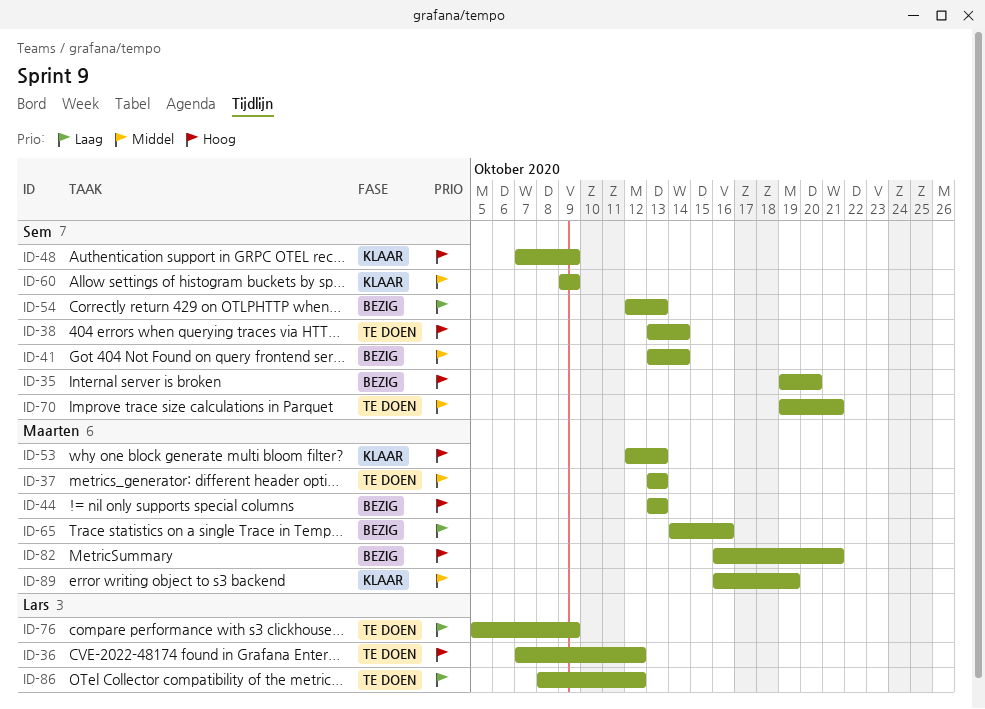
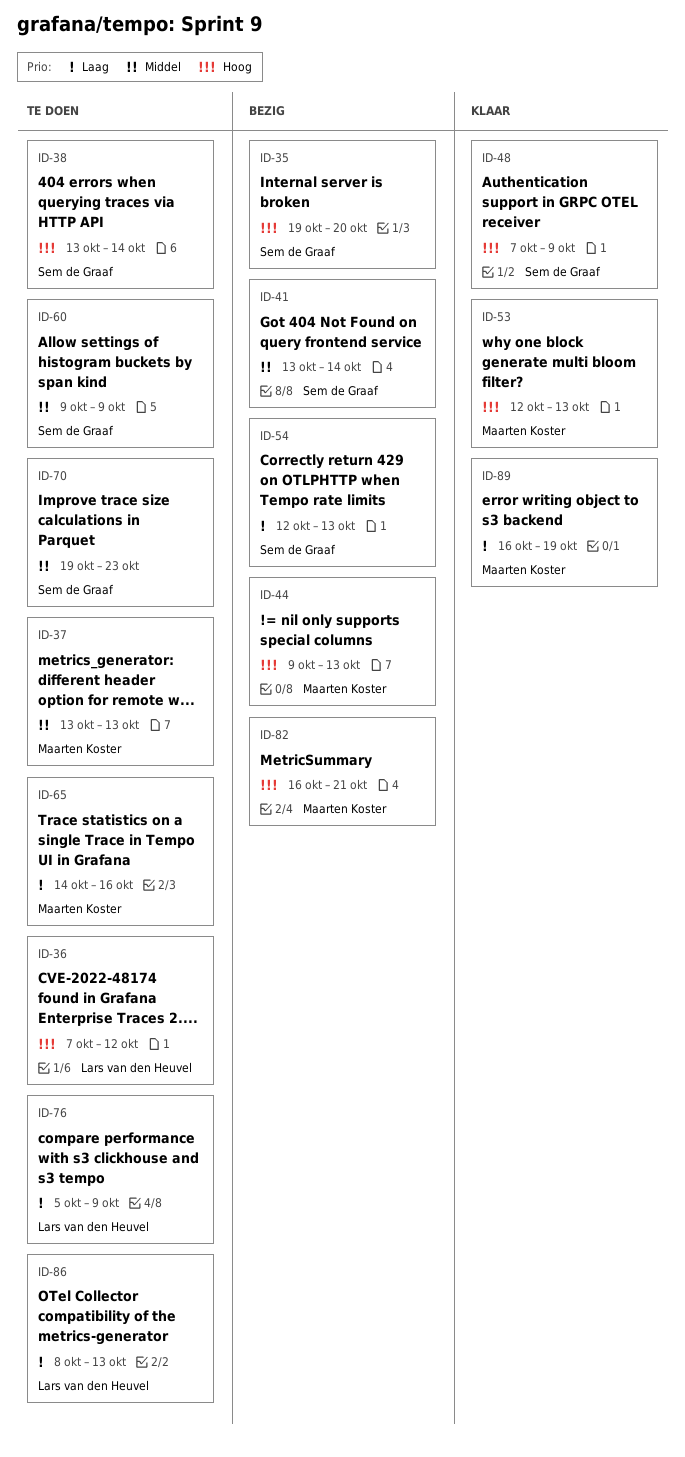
ID-44, start: Oct 13 -> Oct 9
ID-60, status: Klaar -> Te doen
ID-65, status: Bezig -> Te doen
ID-70, due: Oct 21 -> Oct 23
ID-86, due: Oct 12 -> Oct 13
ID-89, priority: Middel -> Laag

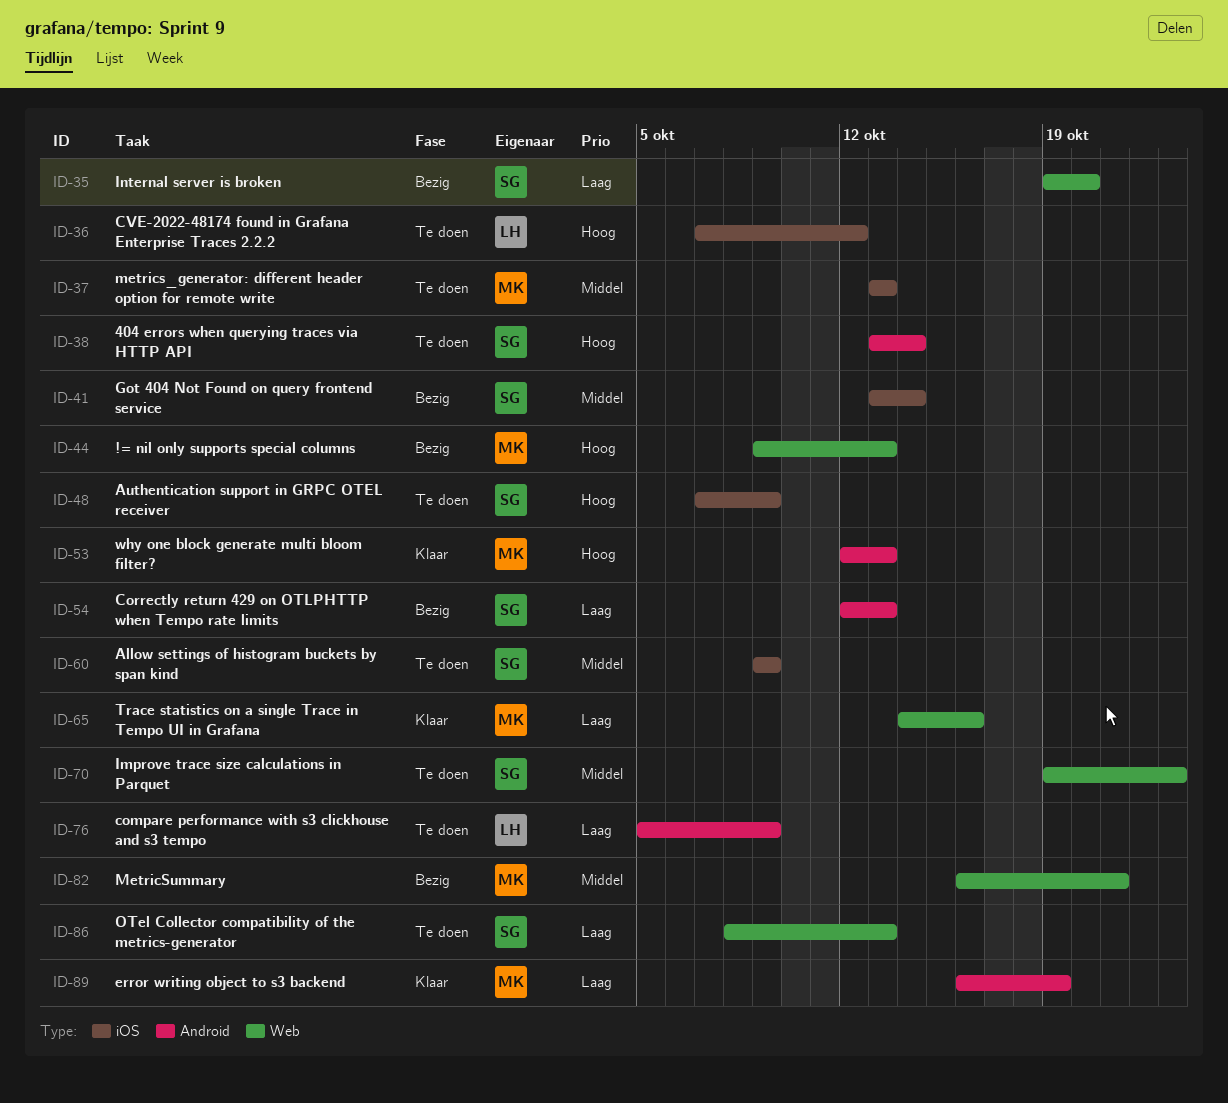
ID-35, priority: Hoog -> Laag
ID-48, status: Klaar -> Te doen
ID-65, status: Te doen -> Klaar
ID-82, priority: Hoog -> Middel
ID-86, owner: Lars van den Heuvel -> Sem de Graaf

